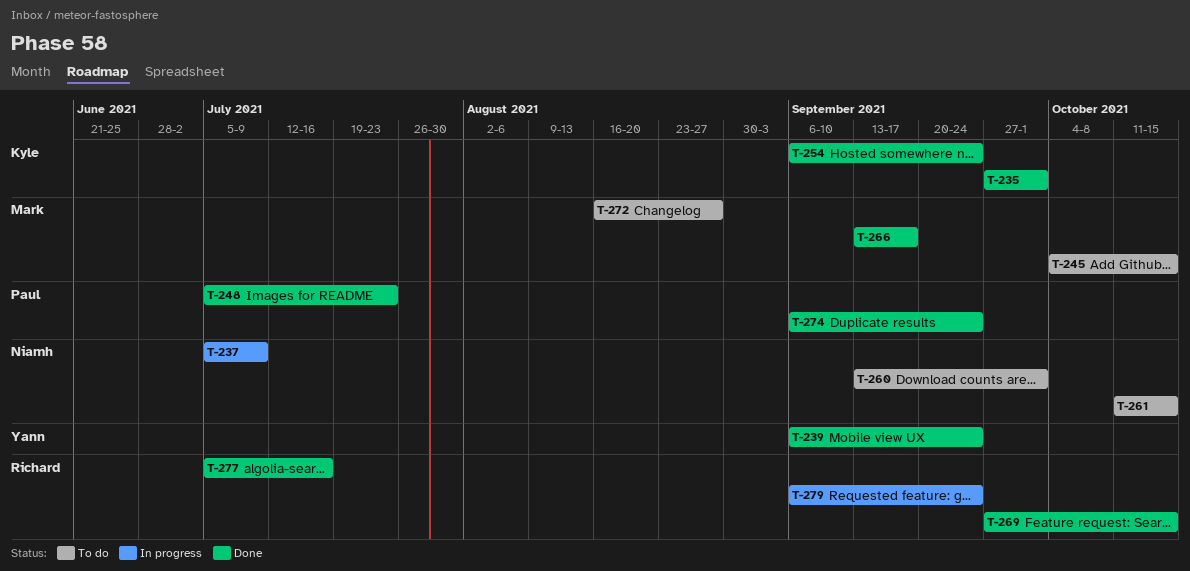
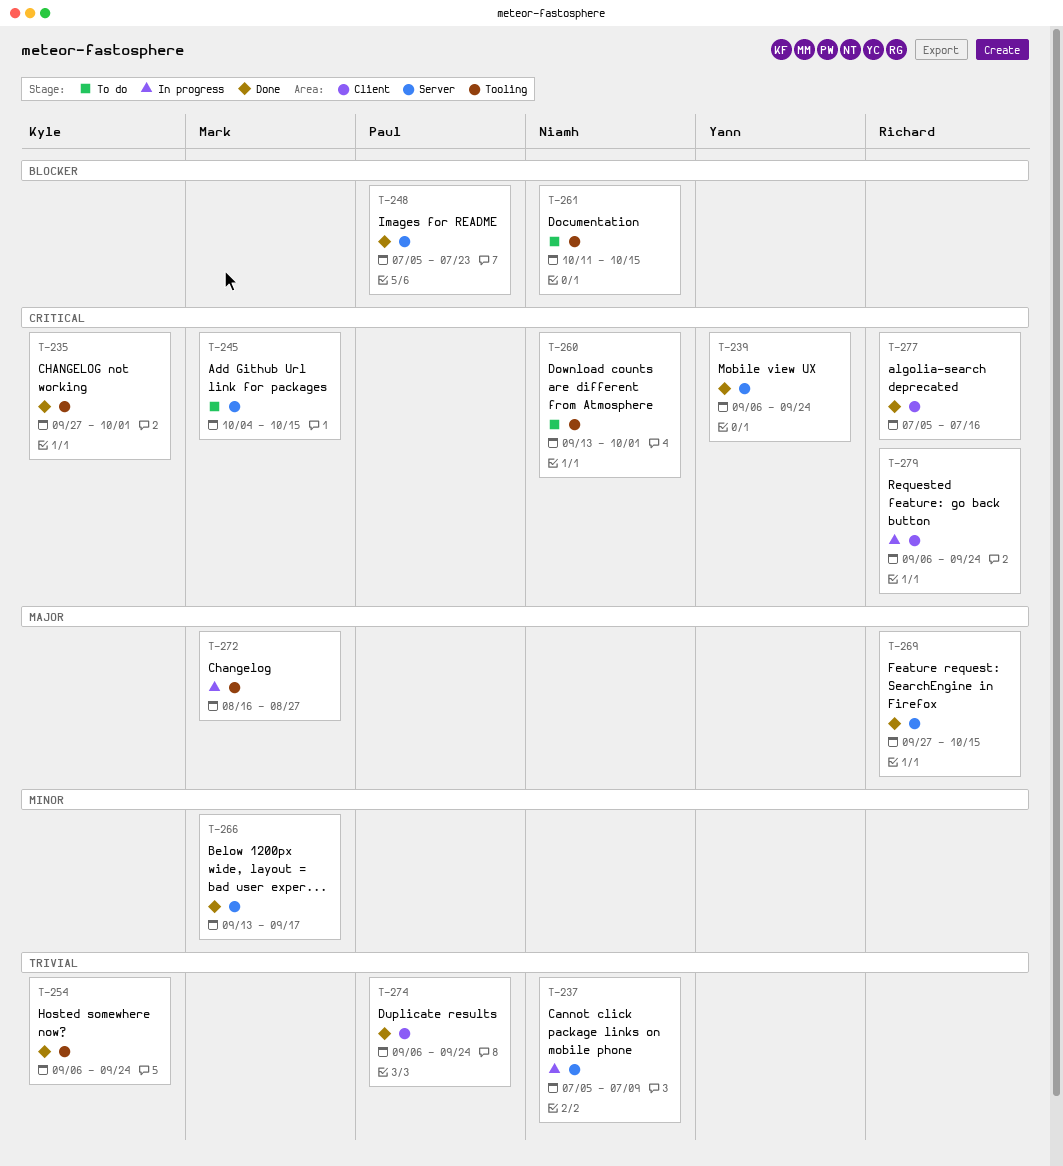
T-272, status: To do -> In progress

